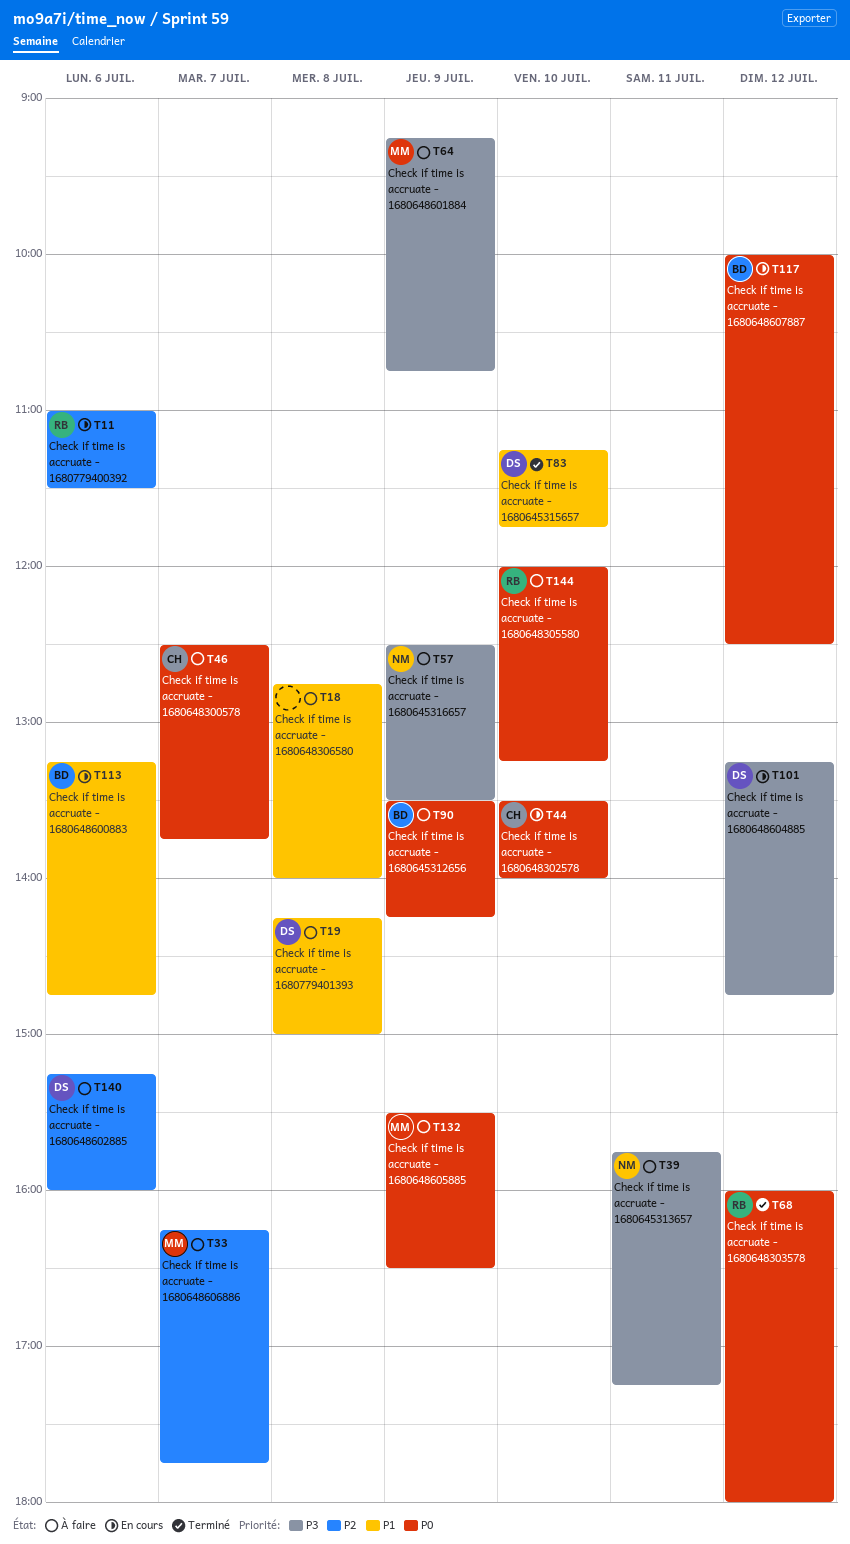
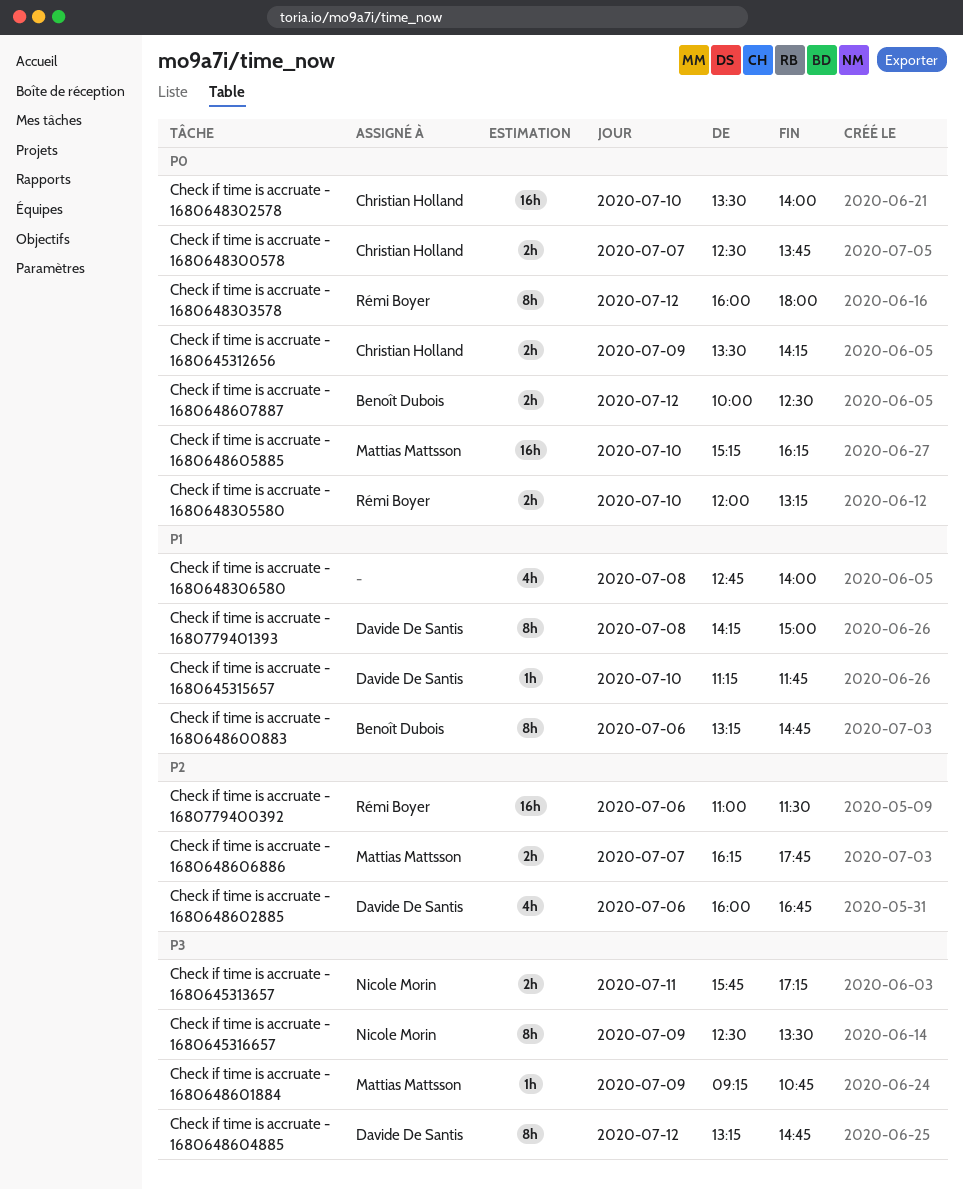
Check if time is accruate - 1680645312656, owner: Benoît Dubois -> Christian Holland
Check if time is accruate - 1680648602885, begins: 15:15 -> 16:00
Check if time is accruate - 1680648602885, ends: 16:00 -> 16:45
Check if time is accruate - 1680648605885, day: Jul 9 -> Jul 10
Check if time is accruate - 1680648605885, begins: 15:30 -> 15:15
Check if time is accruate - 1680648605885, ends: 16:30 -> 16:15

